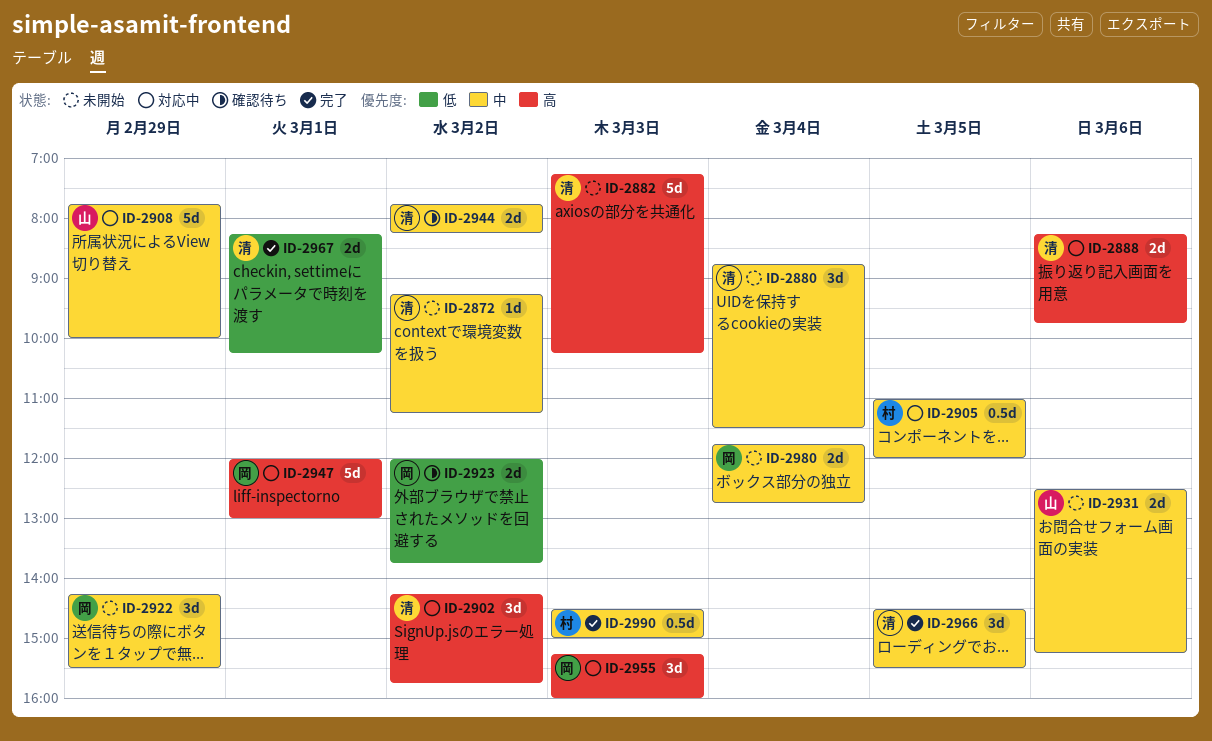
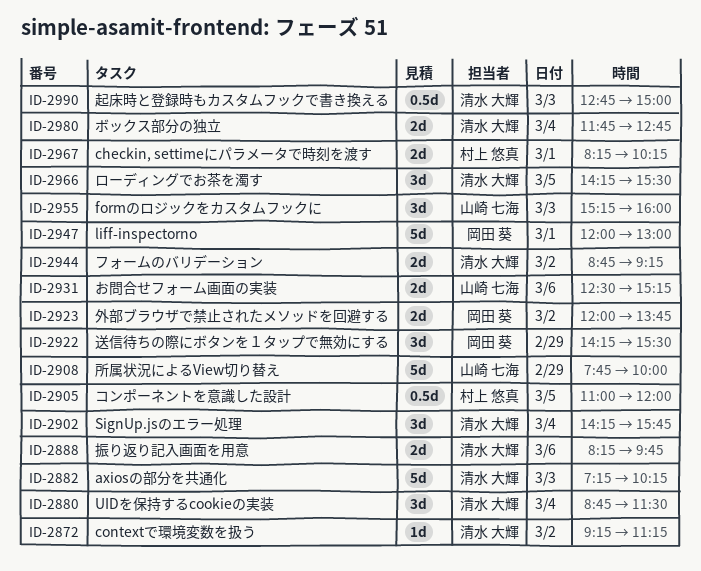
ID-2902, day: Mar 2 -> Mar 4
ID-2944, begins: 07:45 -> 08:45
ID-2944, ends: 08:15 -> 09:15
ID-2955, owner: 岡田 葵 -> 山崎 七海
ID-2966, begins: 14:30 -> 14:15
ID-2967, owner: 清水 大輝 -> 村上 悠真
ID-2980, owner: 岡田 葵 -> 清水 大輝
ID-2990, owner: 村上 悠真 -> 清水 大輝
ID-2990, begins: 14:30 -> 12:45

